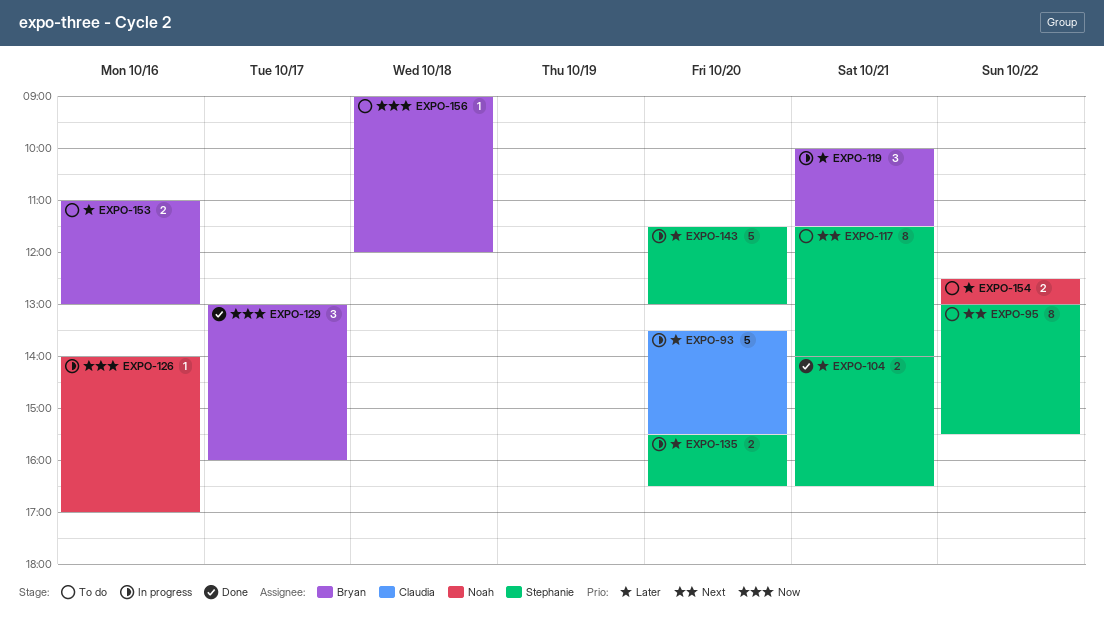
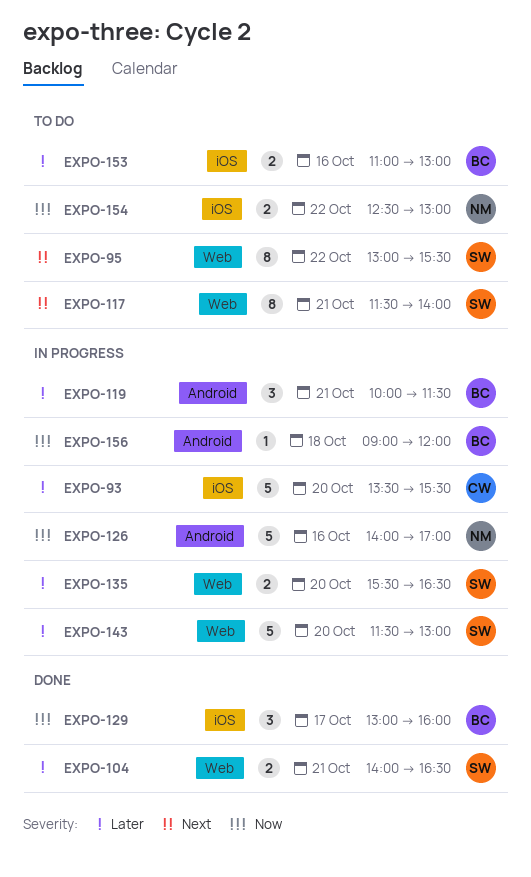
EXPO-126, estimate: 1 -> 5
EXPO-154, priority: Later -> Now
EXPO-156, status: To do -> In progress

